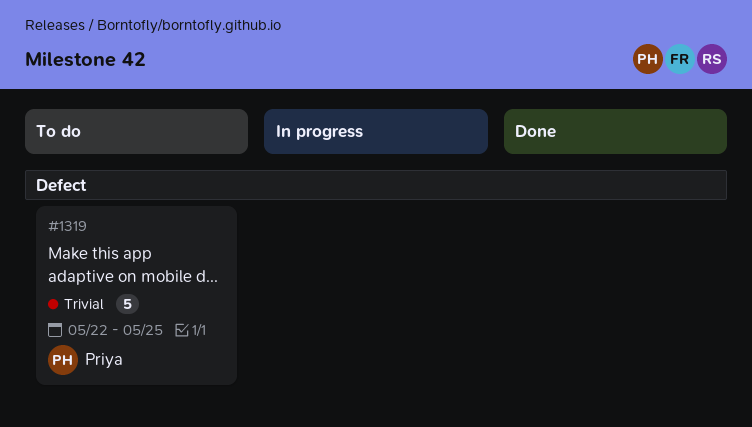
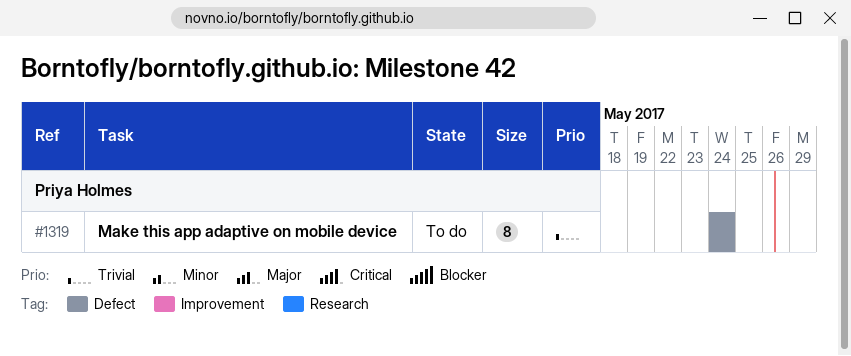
#1319, estimate: 5 -> 8
#1319, start: May 22 -> May 24
#1319, due: May 25 -> May 24

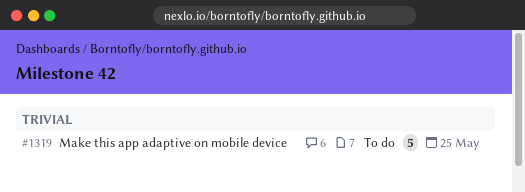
#1319, estimate: 8 -> 5
#1319, due: May 24 -> May 25

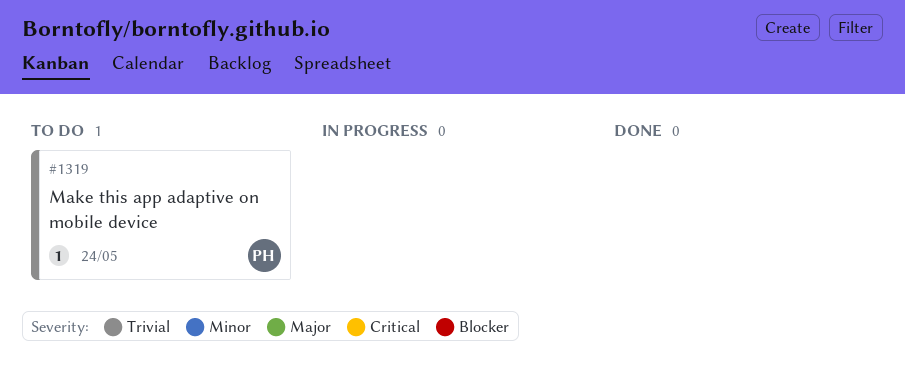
#1319, estimate: 5 -> 1
#1319, due: May 25 -> May 24

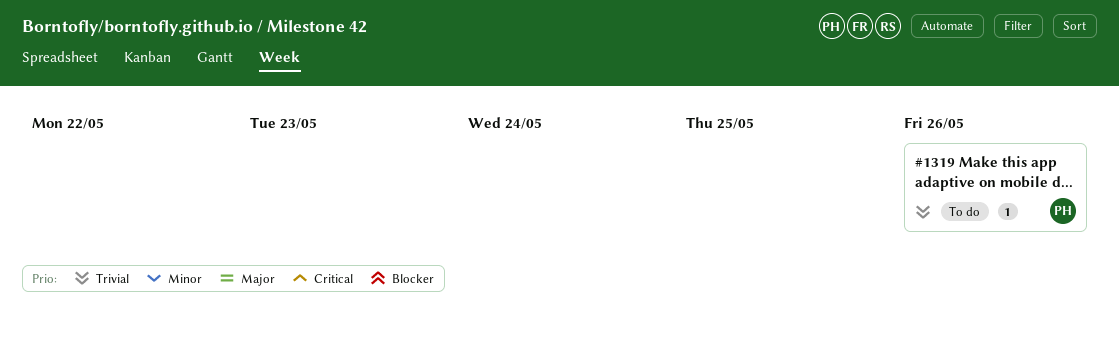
#1319, due: May 24 -> May 26

